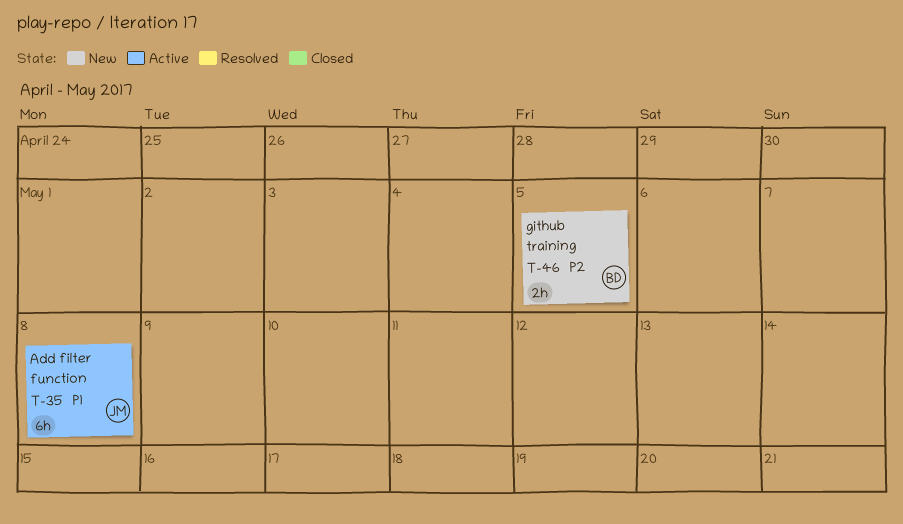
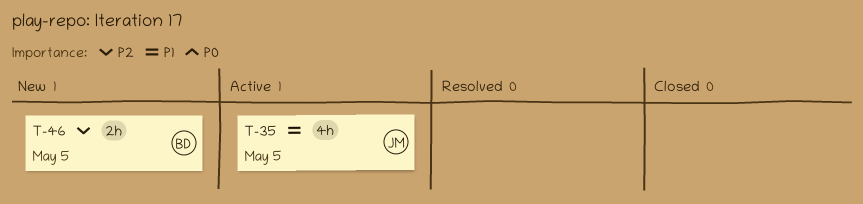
T-35, estimate: 6h -> 4h
T-35, due: May 8 -> May 5

